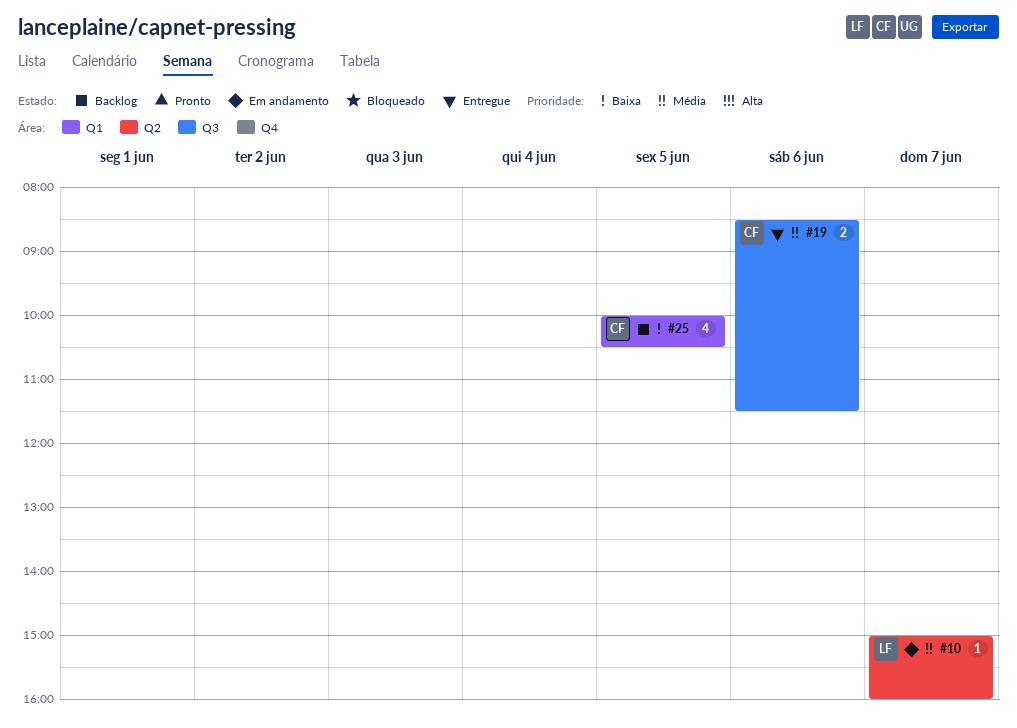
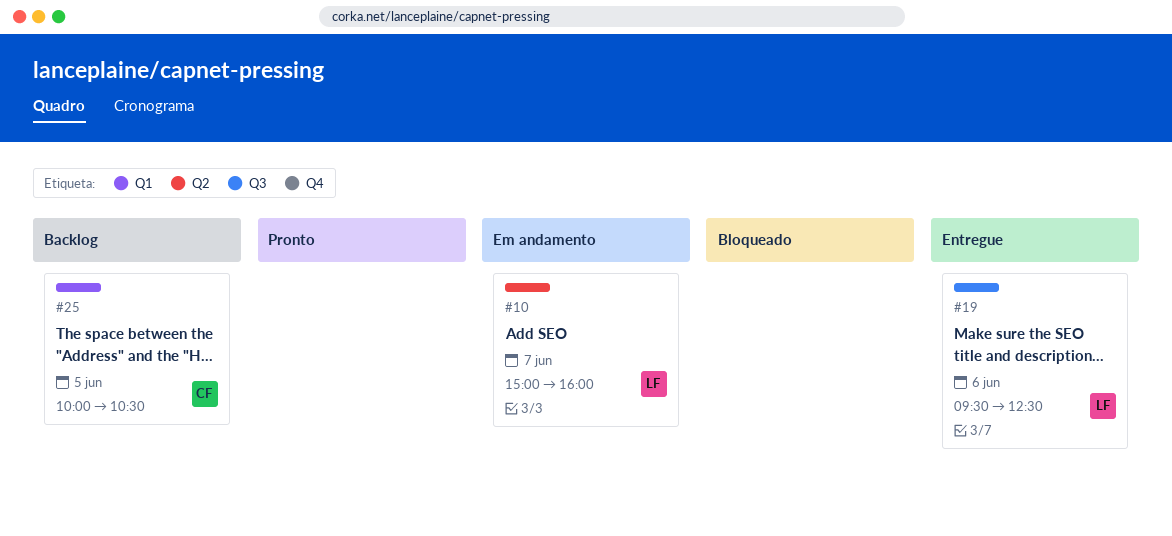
#19, owner: CF -> LF
#19, begins: 08:30 -> 09:30
#19, ends: 11:30 -> 12:30

